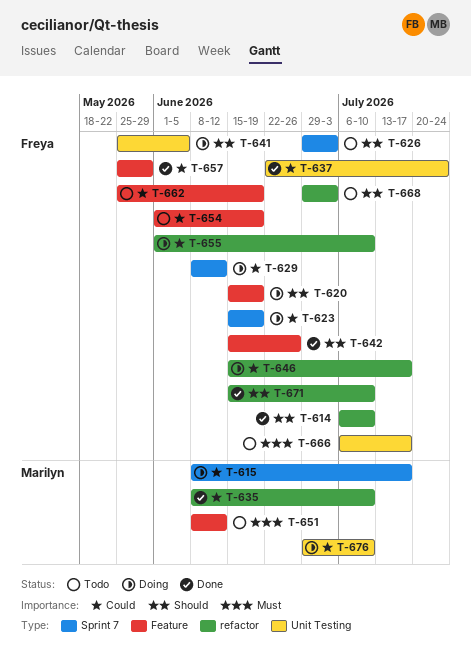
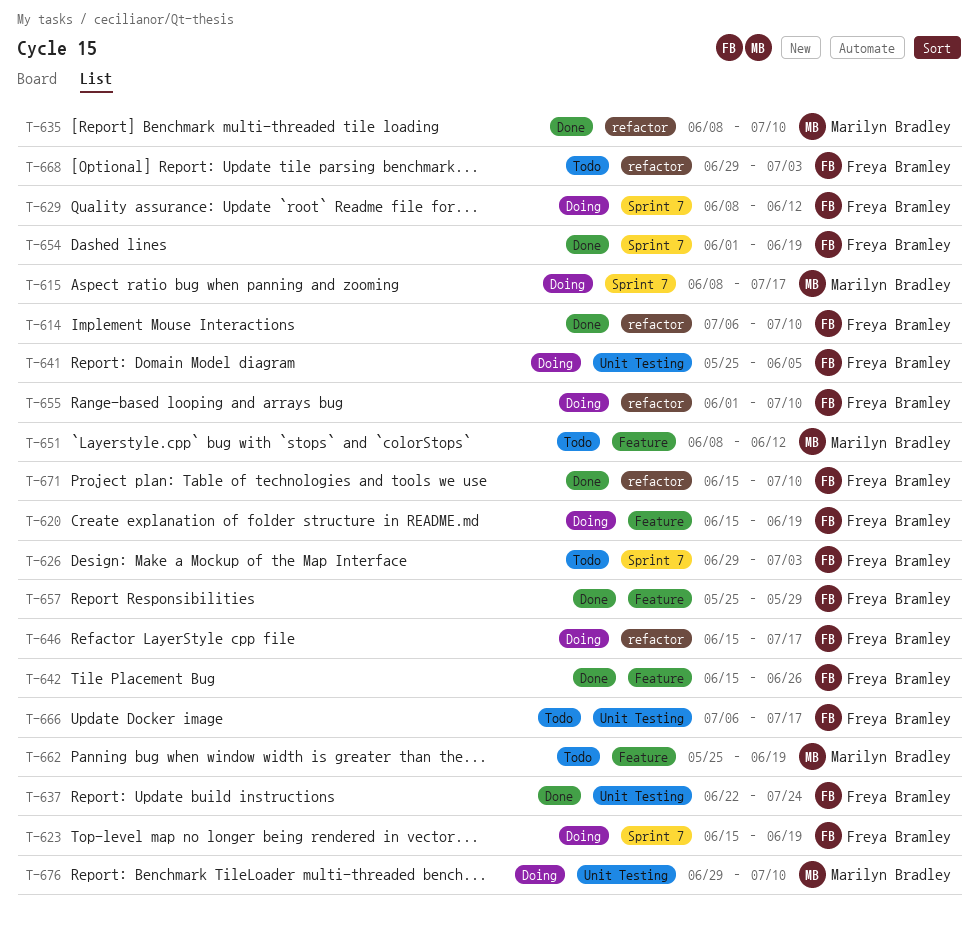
T-654, status: Todo -> Done
T-654, label: Feature -> Sprint 7
T-662, owner: Freya Bramley -> Marilyn Bradley

